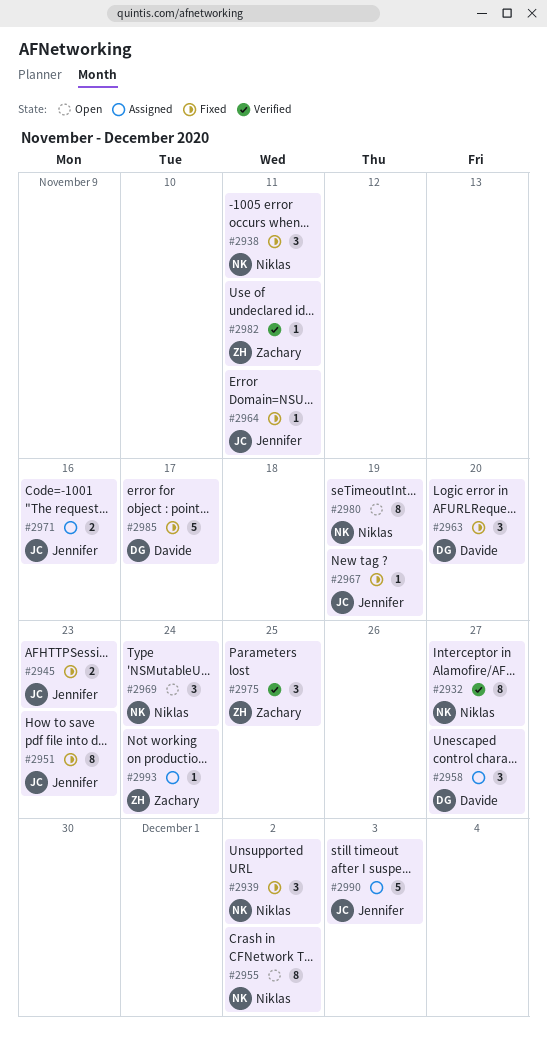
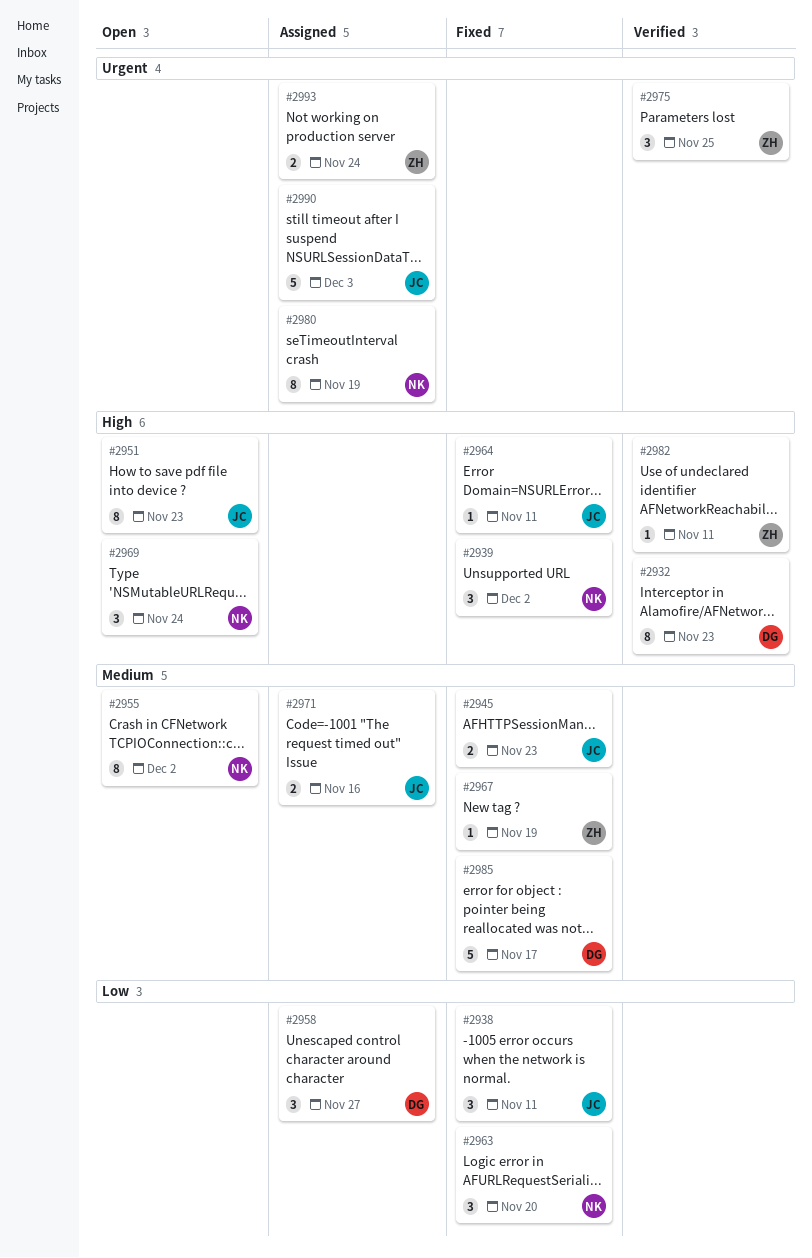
#2932, owner: Niklas -> Davide
#2932, due: Nov 27 -> Nov 23
#2938, owner: Niklas -> Jennifer
#2951, status: Fixed -> Open
#2963, owner: Davide -> Niklas
#2967, owner: Jennifer -> Zachary
#2980, status: Open -> Assigned
#2993, estimate: 1 -> 2

